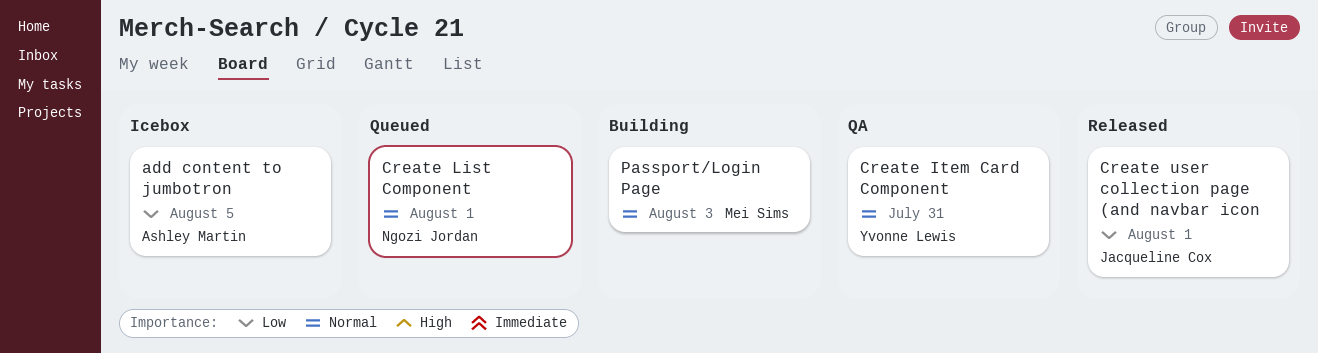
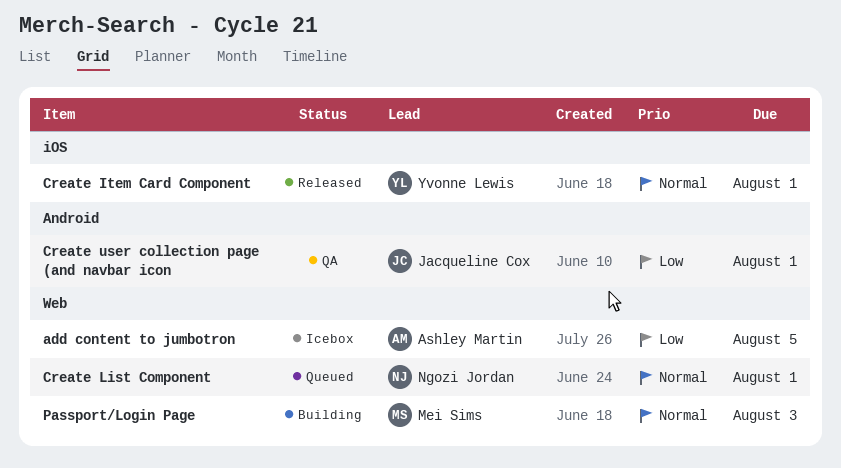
Create Item Card Component, status: QA -> Released
Create Item Card Component, due: Jul 31 -> Aug 1
Create user collection page (and navbar icon, status: Released -> QA

